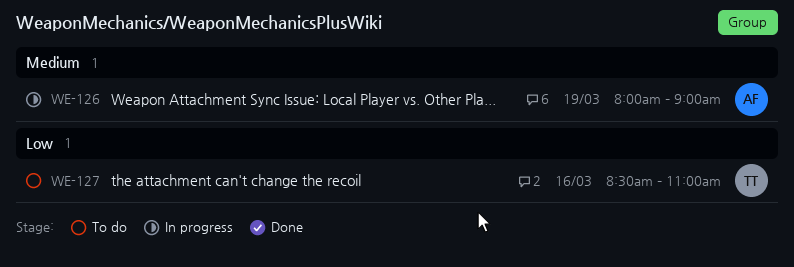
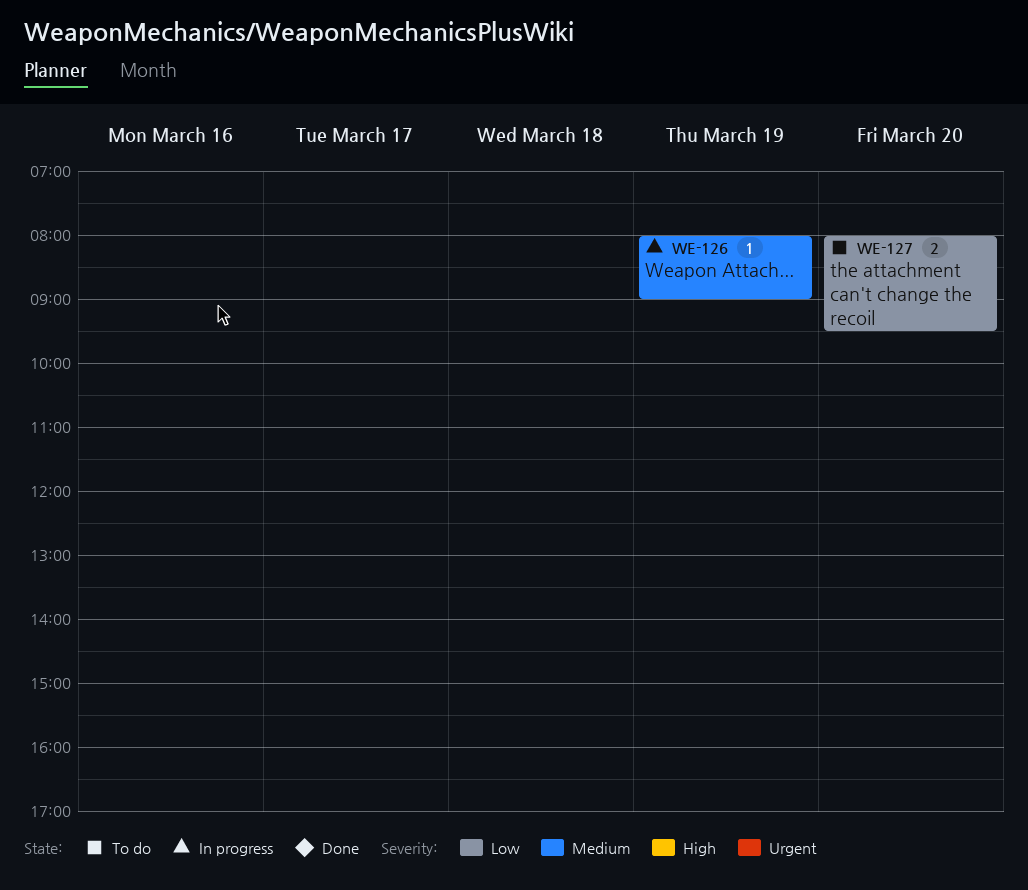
WE-127, day: Mar 16 -> Mar 20
WE-127, begins: 08:30 -> 08:00
WE-127, ends: 11:00 -> 09:30

